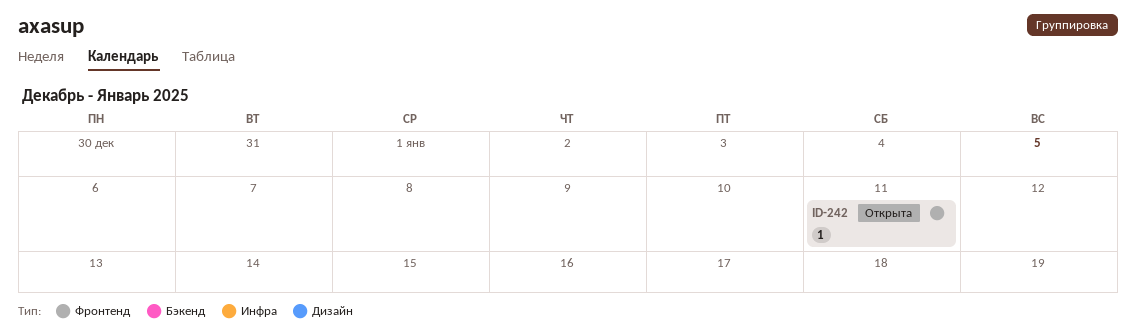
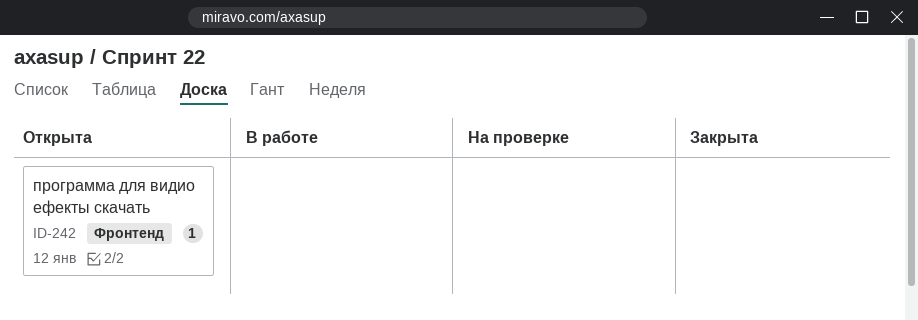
ID-242, due: Jan 11 -> Jan 12

